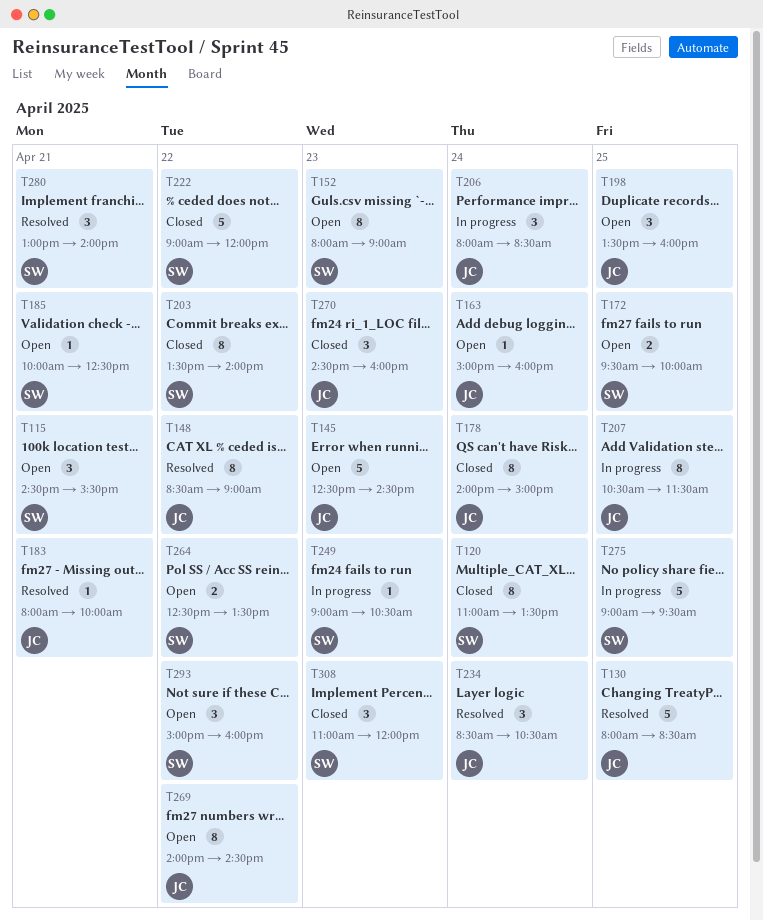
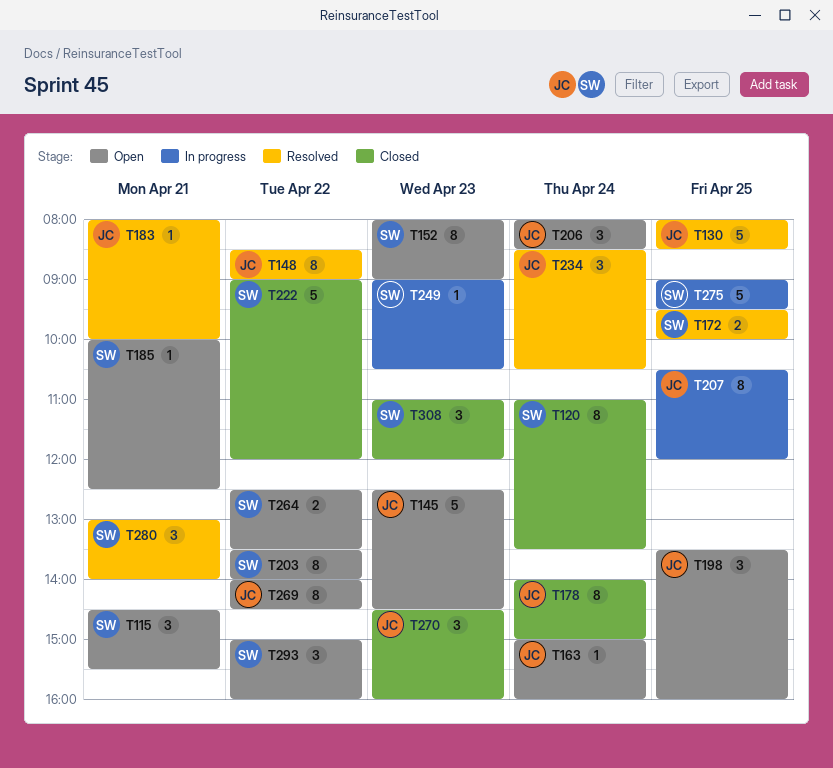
T172, status: Open -> Resolved
T203, status: Closed -> Open
T206, status: In progress -> Open
T207, ends: 11:30 -> 12:00

